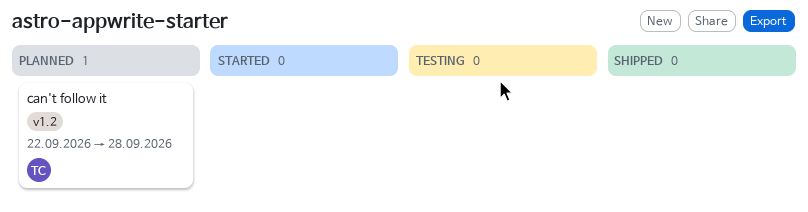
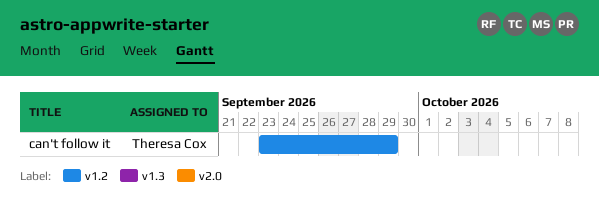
can't follow it, start: Sep 22 -> Sep 23
can't follow it, due: Sep 28 -> Sep 29

